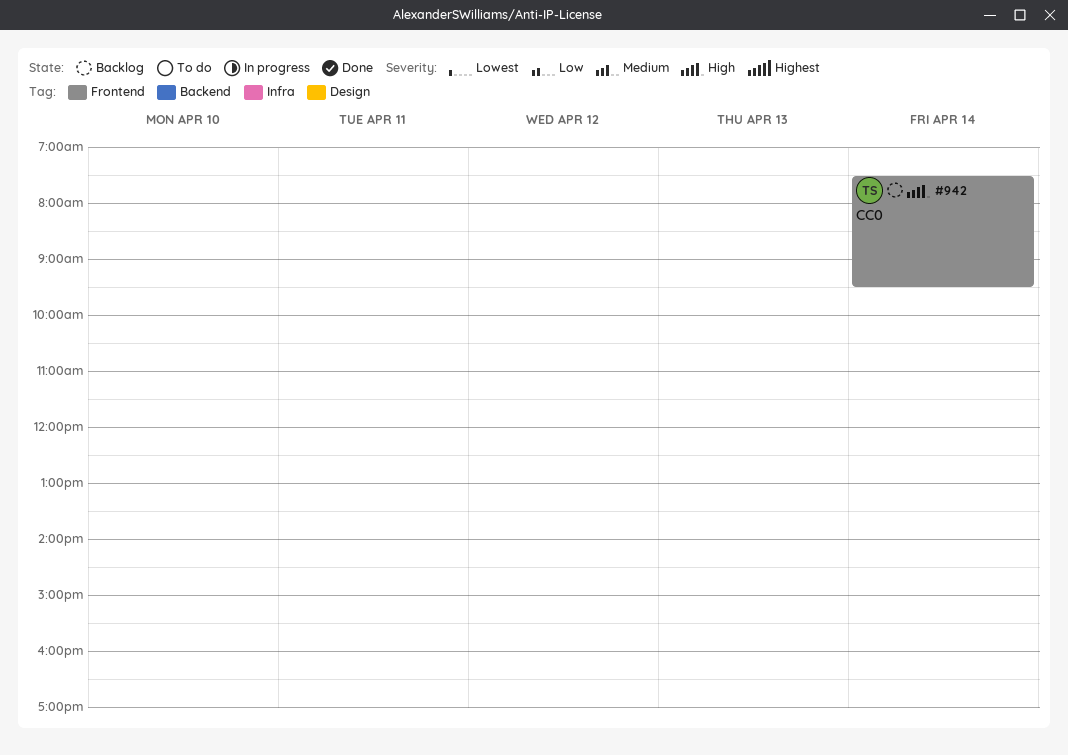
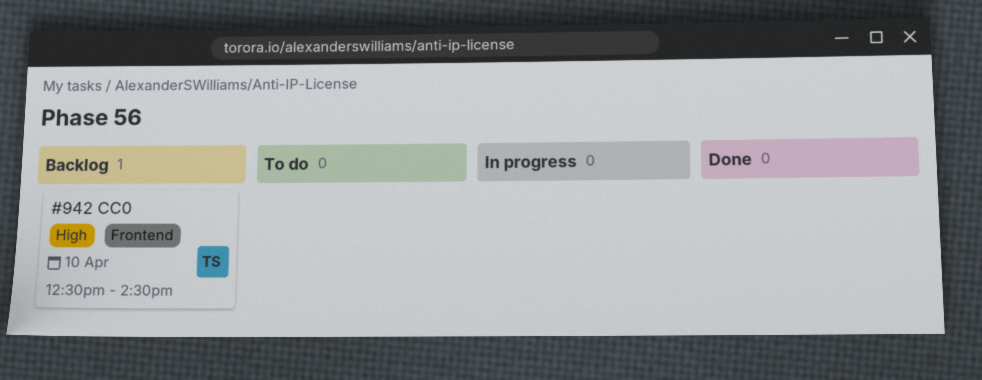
#942, day: Apr 14 -> Apr 10
#942, begins: 07:30 -> 12:30
#942, ends: 09:30 -> 14:30

